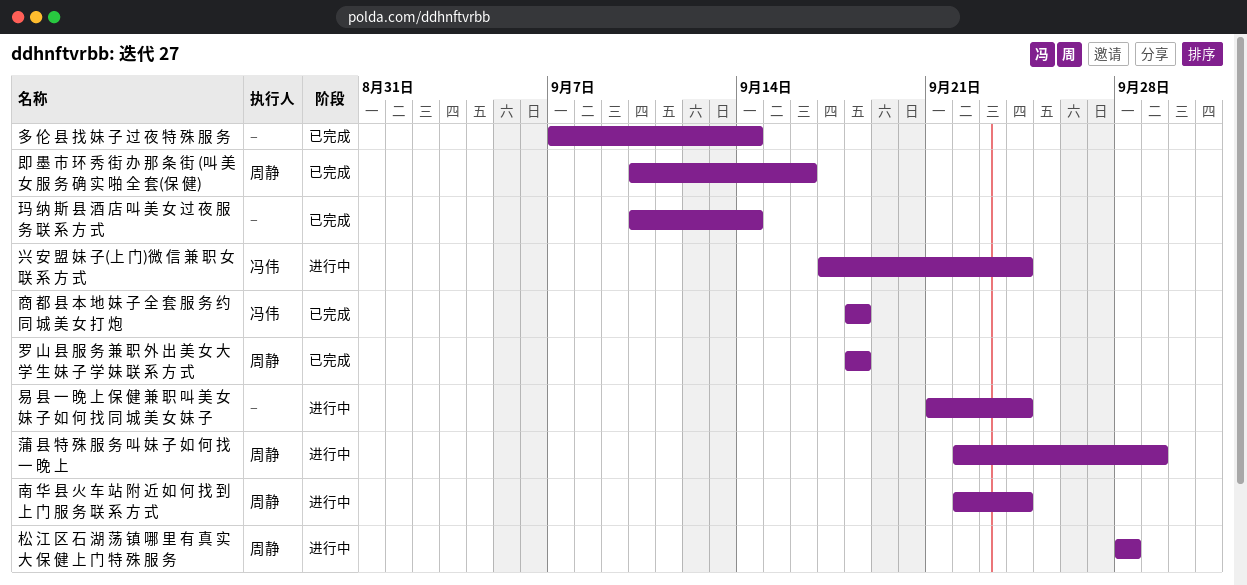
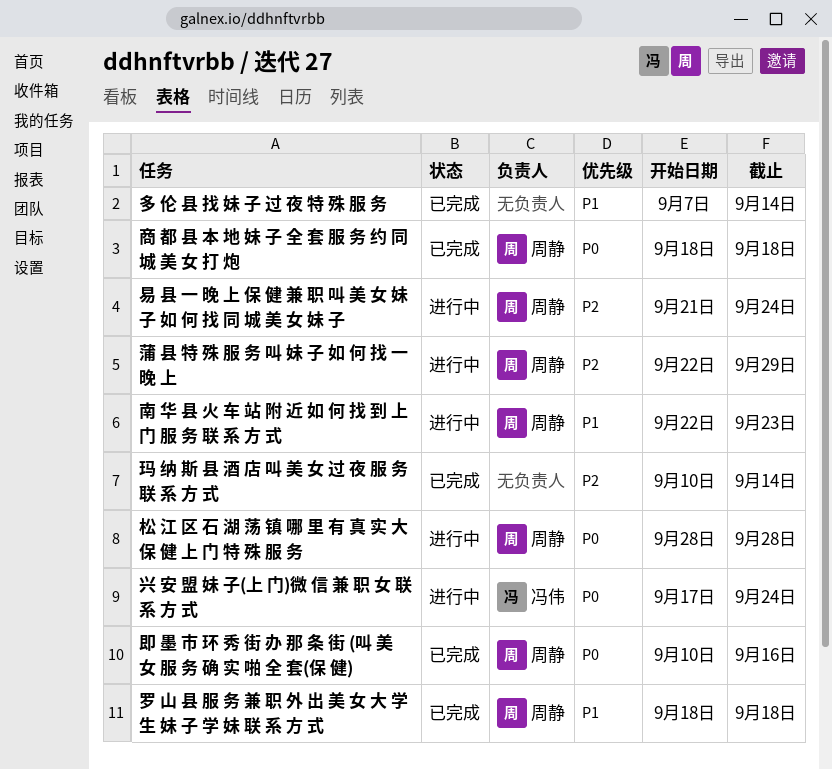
南 华 县 火 车 站 附 近 如 何 找 到 上 门 服 务 联 系 方 式, due: Sep 24 -> Sep 23
商 都 县 本 地 妹 子 全 套 服 务 约 同 城 美 女 打 炮, owner: 冯伟 -> 周静
易 县 一 晚 上 保 健 兼 职 叫 美 女 妹 子 如 何 找 同 城 美 女 妹 子, owner: none -> 周静

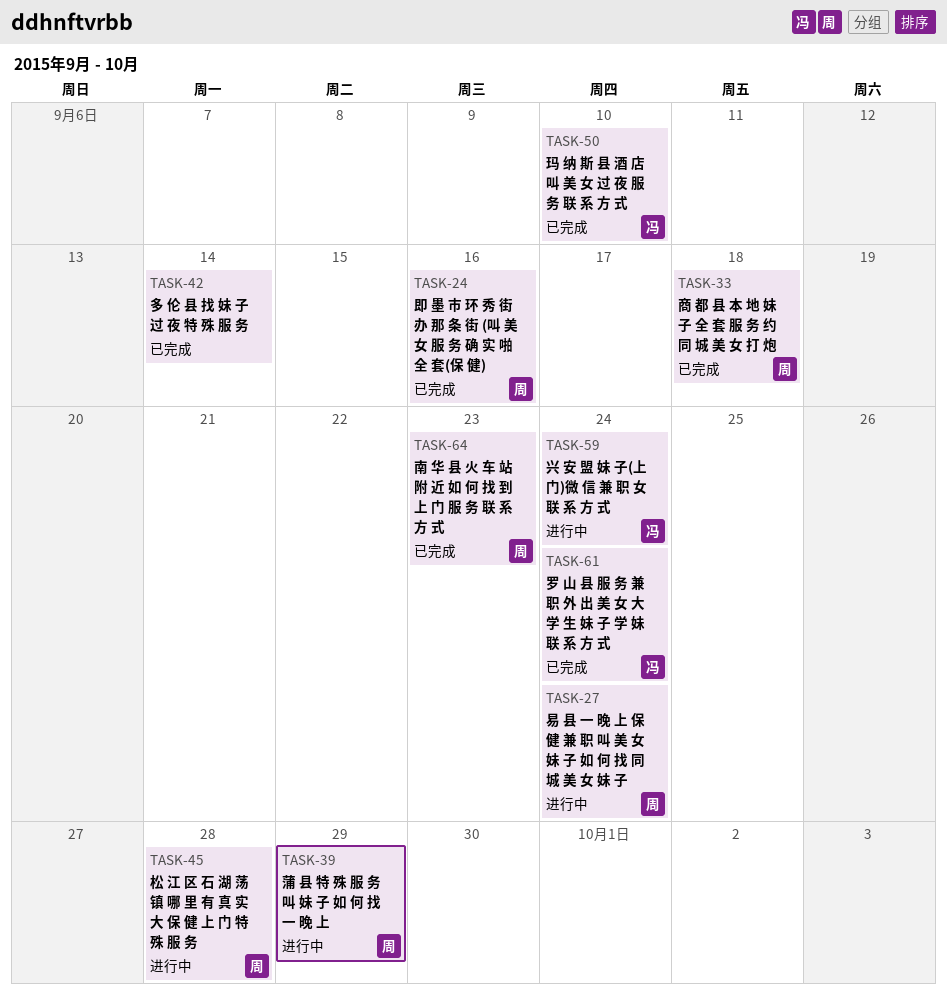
南 华 县 火 车 站 附 近 如 何 找 到 上 门 服 务 联 系 方 式, status: 进行中 -> 已完成
玛 纳 斯 县 酒 店 叫 美 女 过 夜 服 务 联 系 方 式, owner: none -> 冯伟
玛 纳 斯 县 酒 店 叫 美 女 过 夜 服 务 联 系 方 式, due: Sep 14 -> Sep 10
罗 山 县 服 务 兼 职 外 出 美 女 大 学 生 妹 子 学 妹 联 系 方 式, owner: 周静 -> 冯伟
罗 山 县 服 务 兼 职 外 出 美 女 大 学 生 妹 子 学 妹 联 系 方 式, due: Sep 18 -> Sep 24

